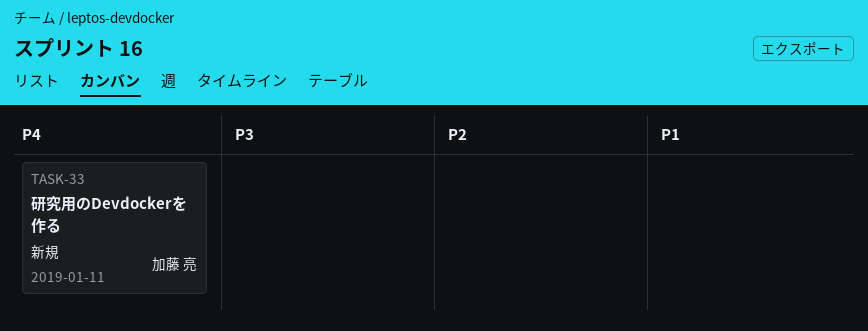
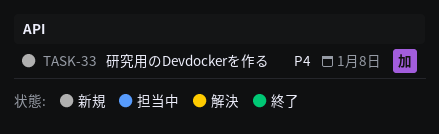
TASK-33, due: Jan 11 -> Jan 8

